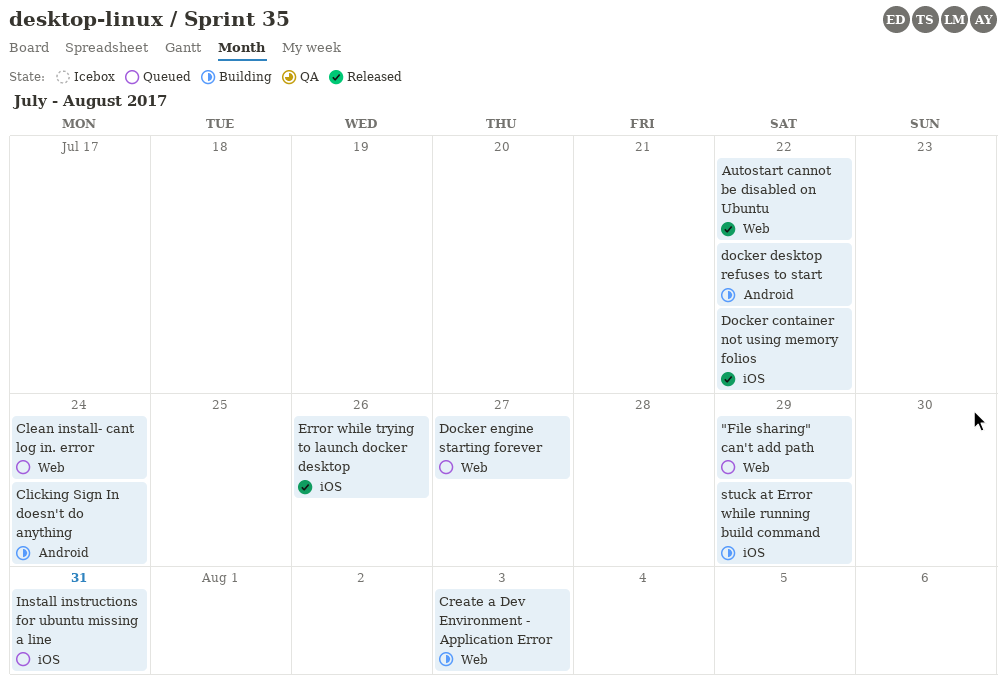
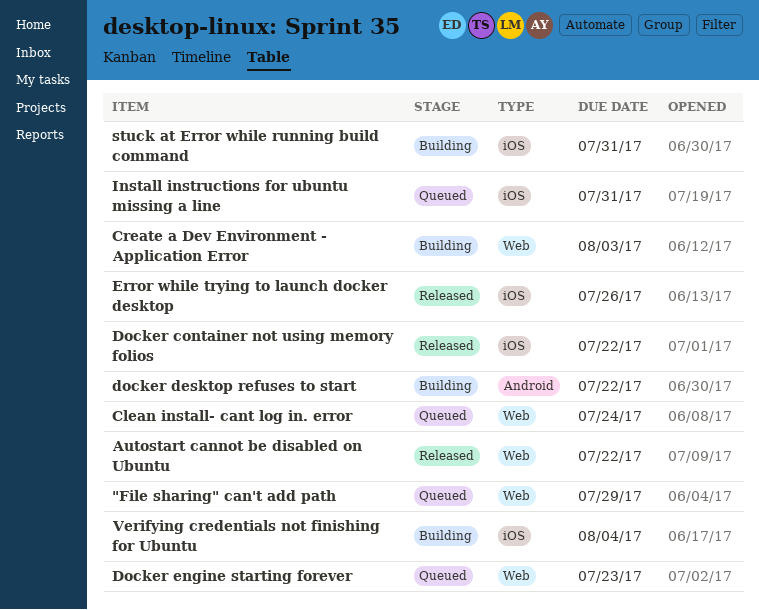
Clicking Sign In doesn't do anything: present -> none
Docker engine starting forever, due: Jul 27 -> Jul 23
stuck at Error while running build command, due: Jul 29 -> Jul 31
Verifying credentials not finishing for Ubuntu: none -> present

